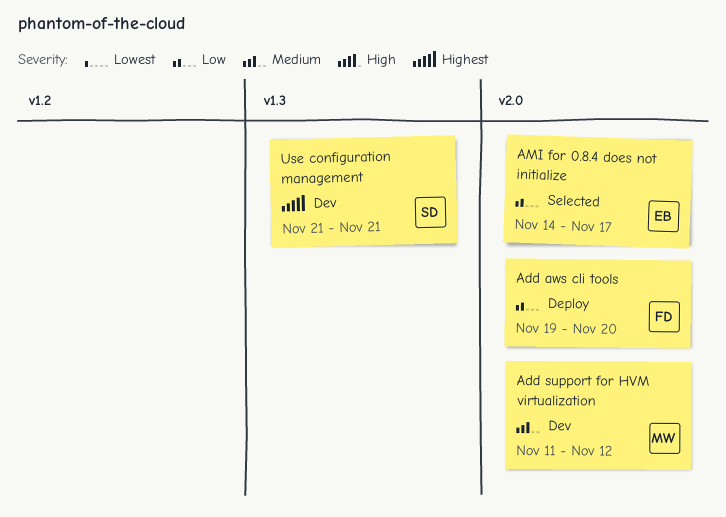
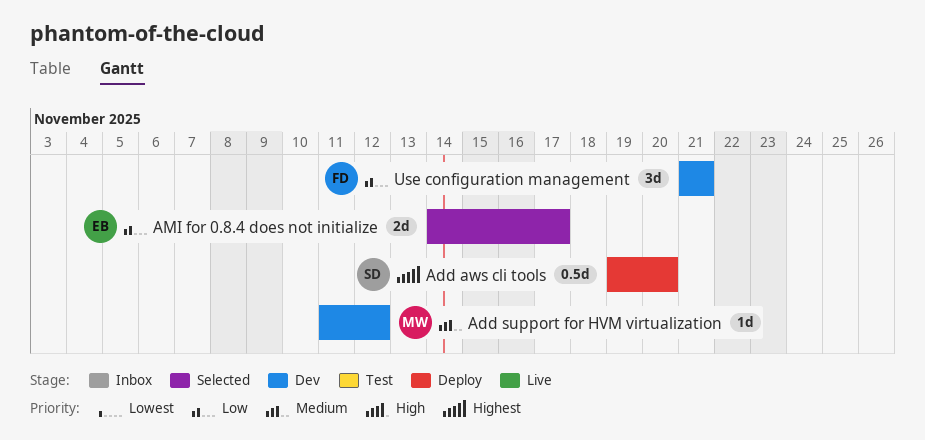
Add aws cli tools, owner: FD -> SD
Add aws cli tools, priority: Low -> Highest
Use configuration management, owner: SD -> FD
Use configuration management, priority: Highest -> Low

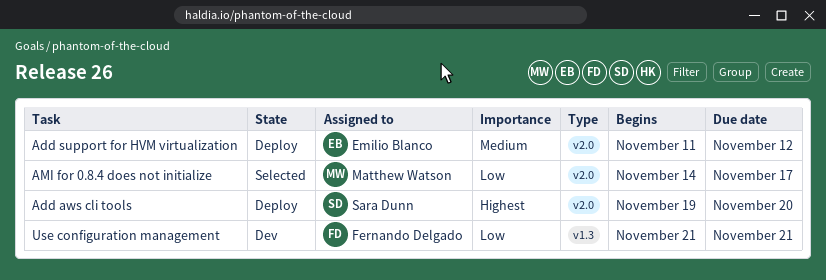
Add support for HVM virtualization, status: Dev -> Deploy
Add support for HVM virtualization, owner: Matthew Watson -> Emilio Blanco
AMI for 0.8.4 does not initialize, owner: Emilio Blanco -> Matthew Watson

